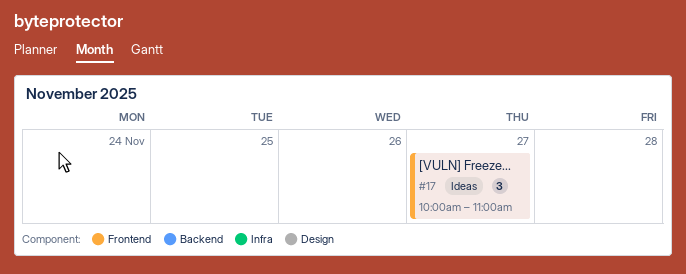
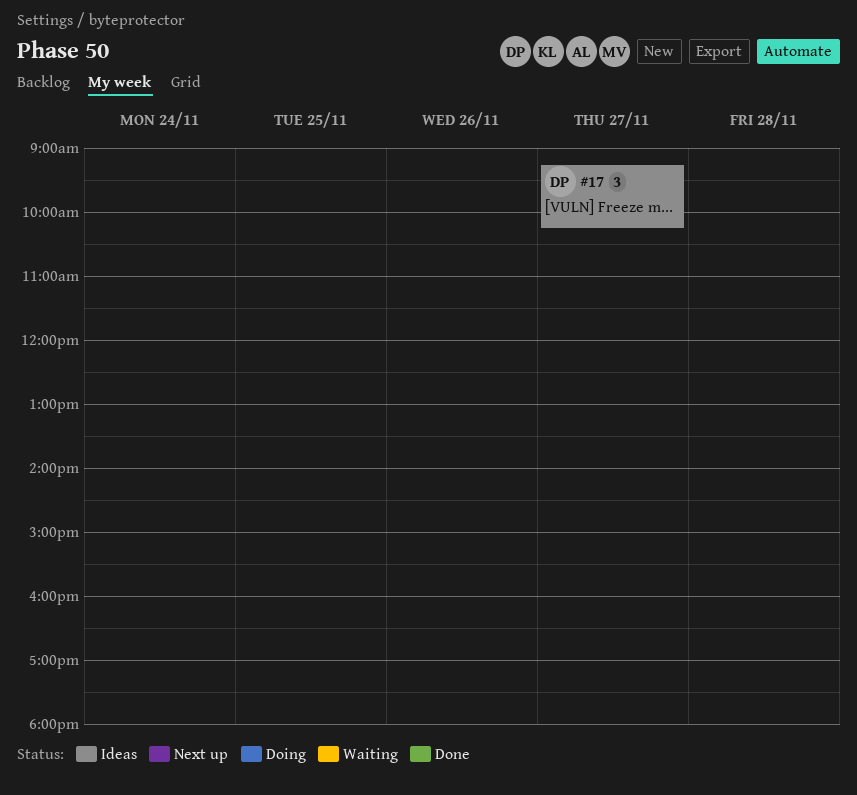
#17, begins: 10:00 -> 09:15
#17, ends: 11:00 -> 10:15

